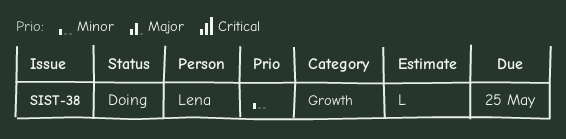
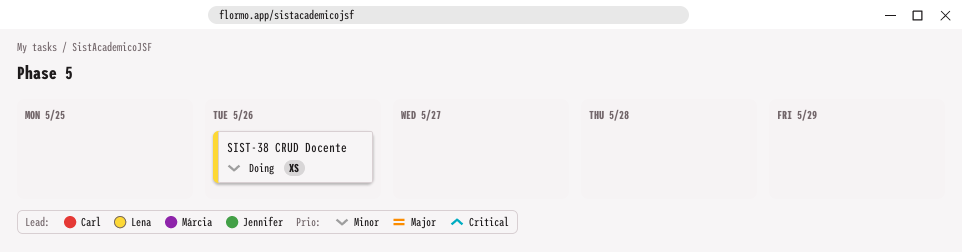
SIST-38, estimate: L -> XS
SIST-38, due: May 25 -> May 26

